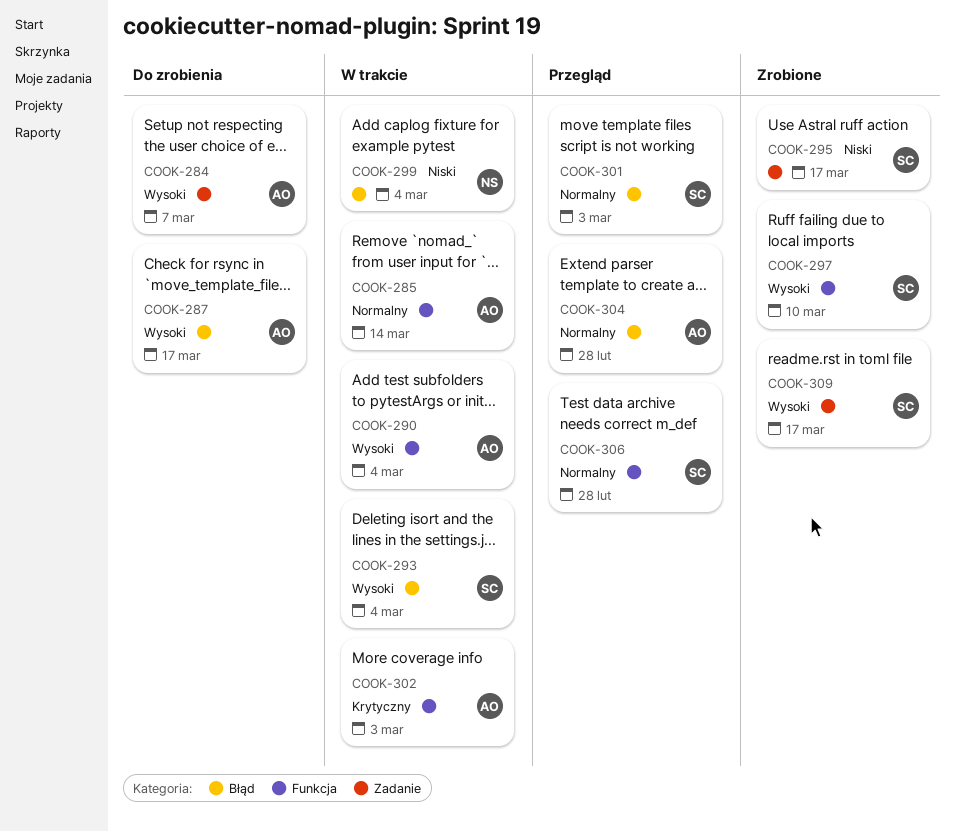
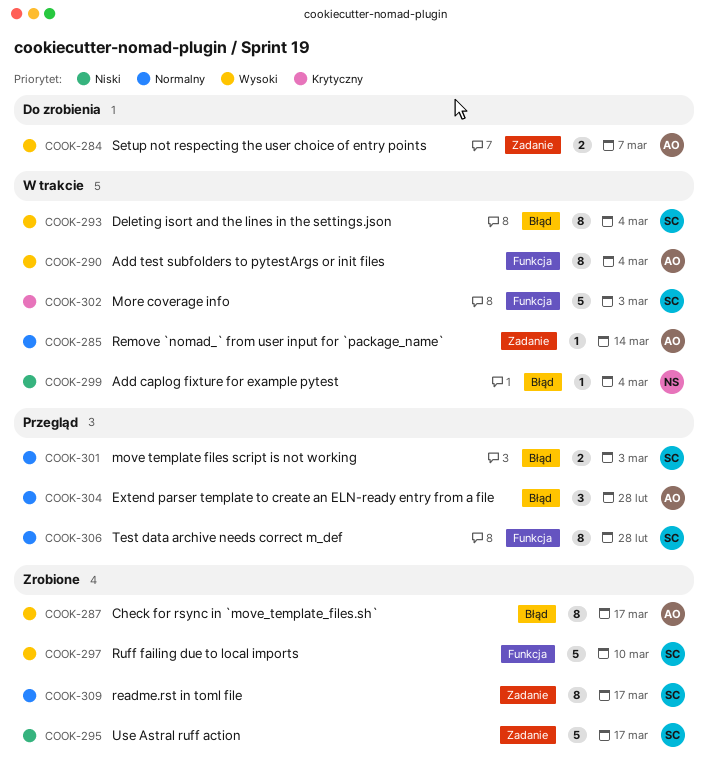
COOK-285, label: Funkcja -> Zadanie
COOK-287, status: Do zrobienia -> Zrobione
COOK-302, owner: AO -> SC
COOK-309, priority: Wysoki -> Normalny

